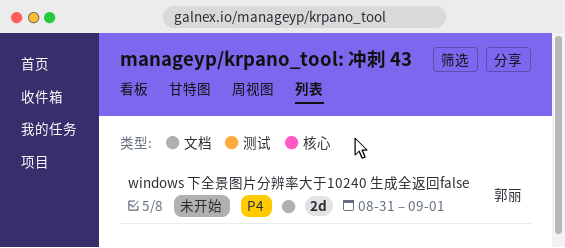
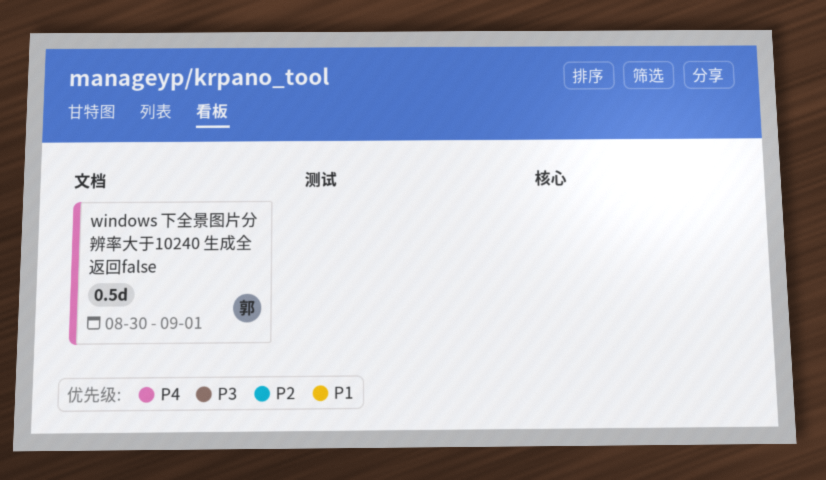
windows 下全景图片分辨率大于10240 生成全返回false, estimate: 2d -> 0.5d
windows 下全景图片分辨率大于10240 生成全返回false, start: Aug 31 -> Aug 30

